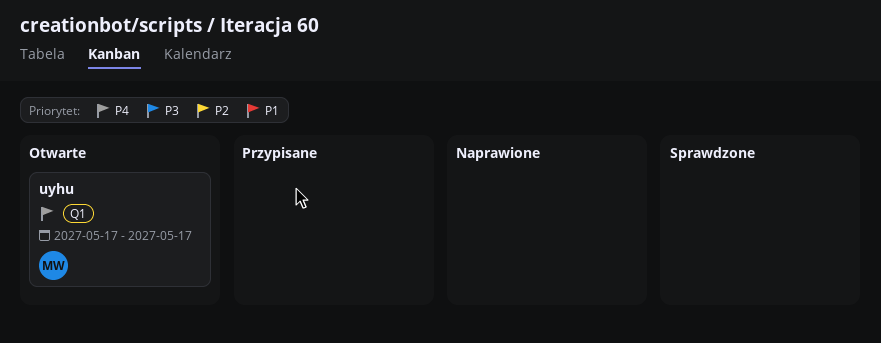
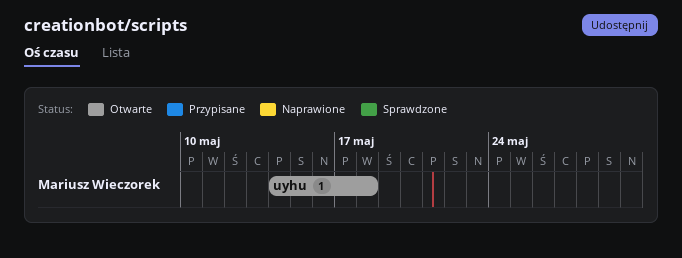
uyhu, start: May 17 -> May 14
uyhu, due: May 17 -> May 18

